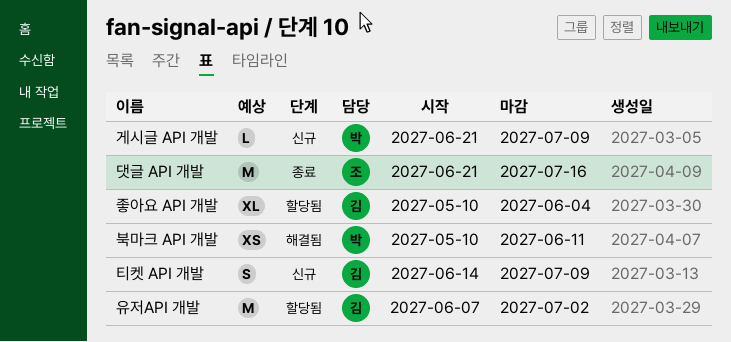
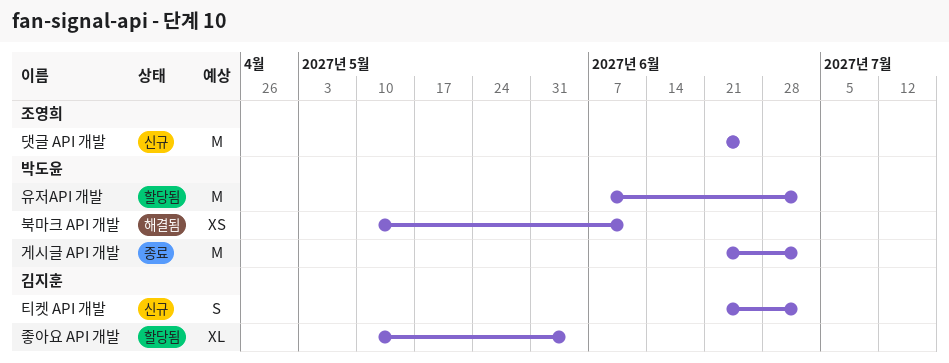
게시글 API 개발, status: 신규 -> 종료
게시글 API 개발, estimate: L -> M
게시글 API 개발, due: Jul 9 -> Jul 2
댓글 API 개발, status: 종료 -> 신규
댓글 API 개발, due: Jul 16 -> Jun 25
유저API 개발, owner: 김지훈 -> 박도윤
티켓 API 개발, start: Jun 14 -> Jun 21
티켓 API 개발, due: Jul 9 -> Jul 2

